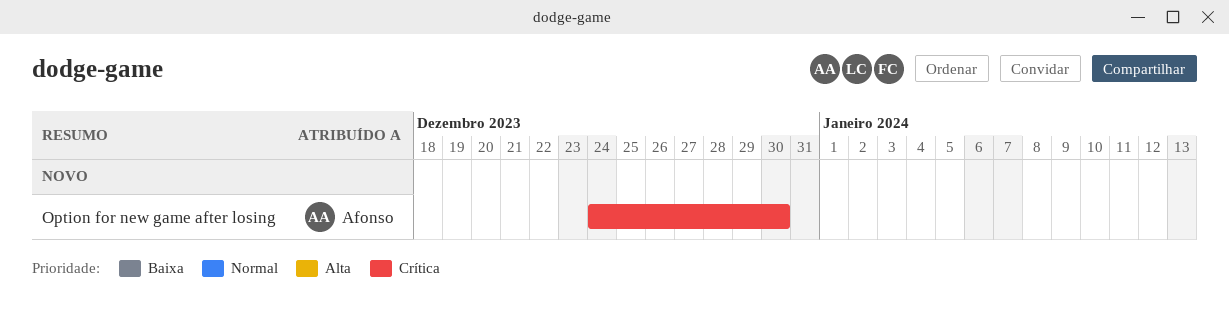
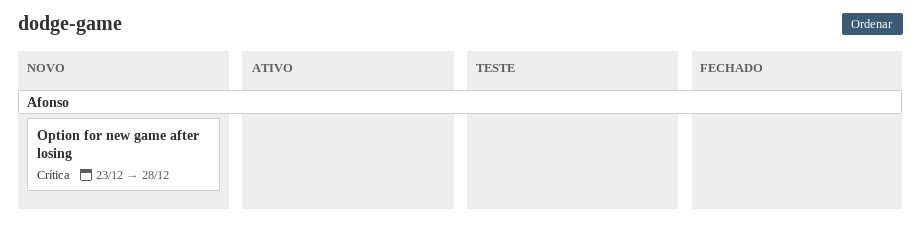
Option for new game after losing, start: Dec 24 -> Dec 23
Option for new game after losing, due: Dec 30 -> Dec 28

